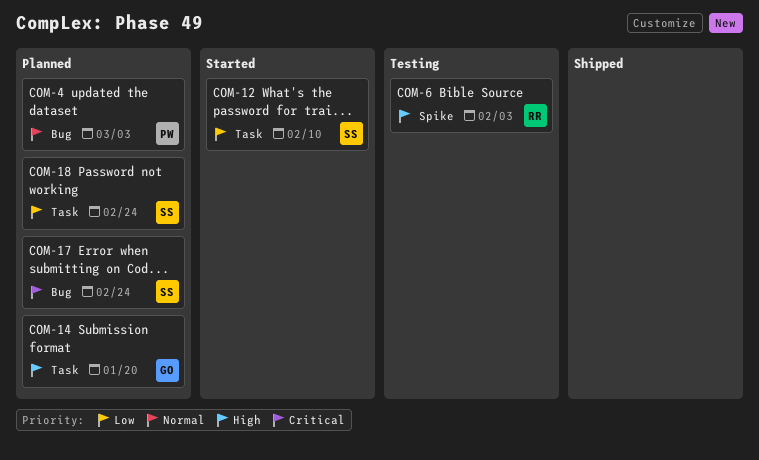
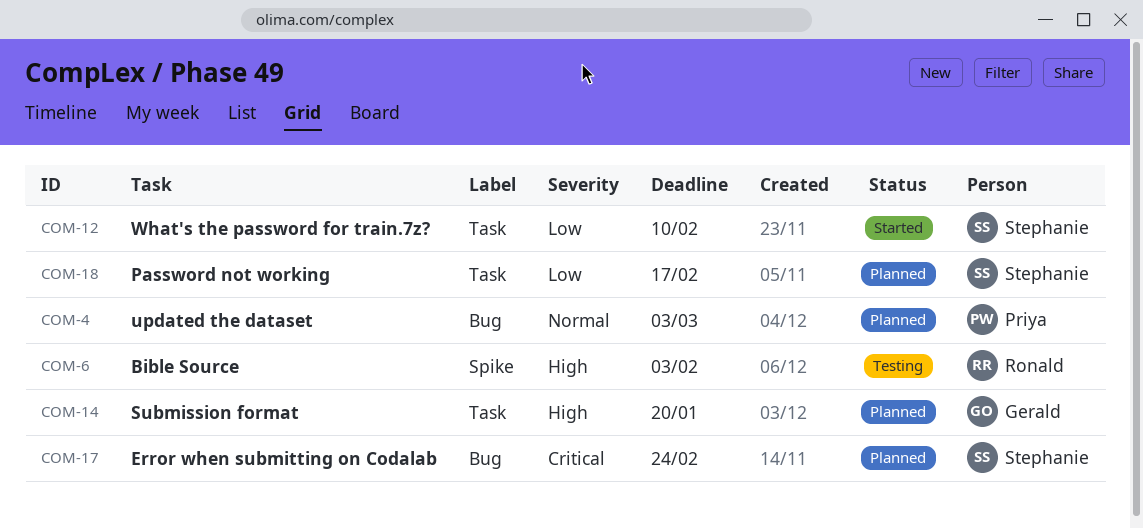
COM-18, due: Feb 24 -> Feb 17

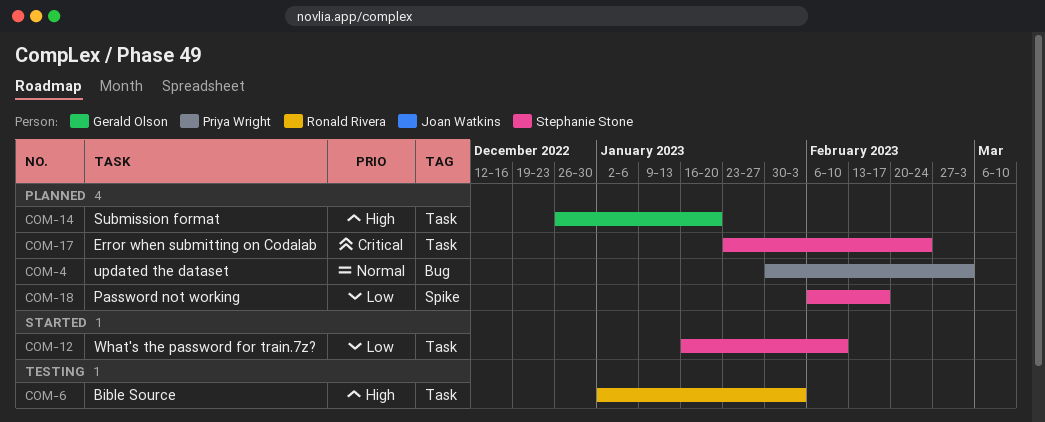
COM-6, label: Spike -> Task
COM-17, label: Bug -> Task
COM-18, label: Task -> Spike

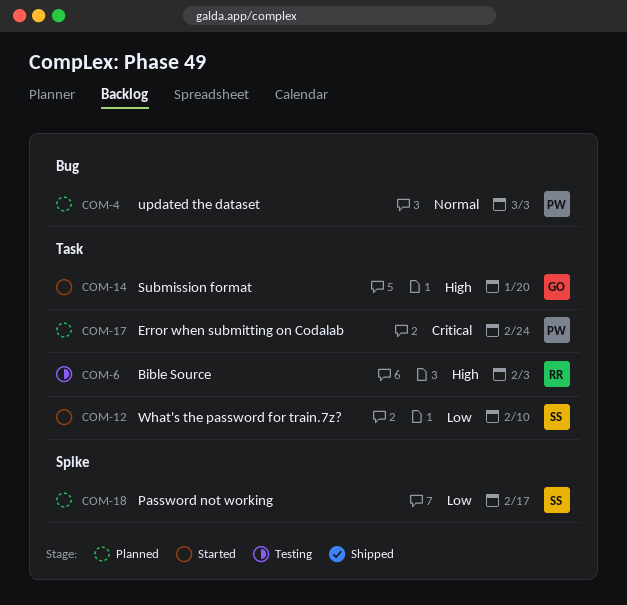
COM-14, status: Planned -> Started
COM-17, owner: Stephanie Stone -> Priya Wright

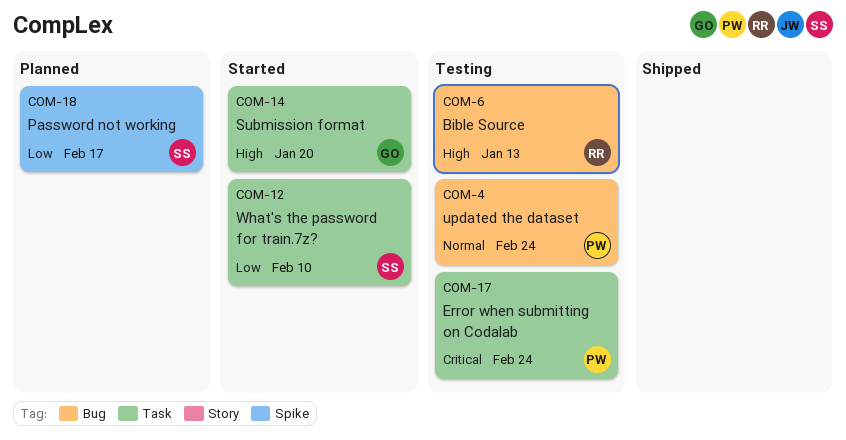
COM-4, status: Planned -> Testing
COM-4, due: Mar 3 -> Feb 24
COM-6, label: Task -> Bug
COM-6, due: Feb 3 -> Jan 13
COM-17, status: Planned -> Testing

